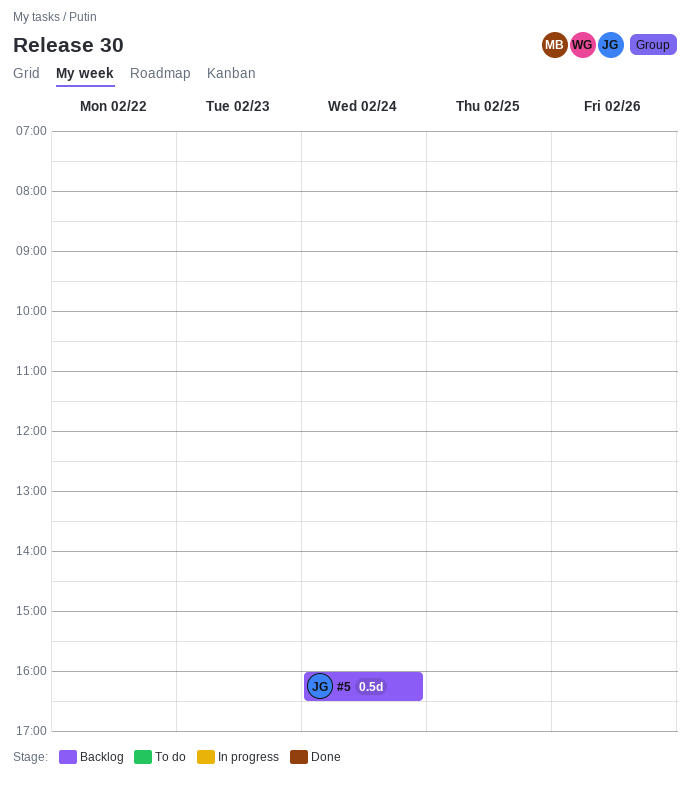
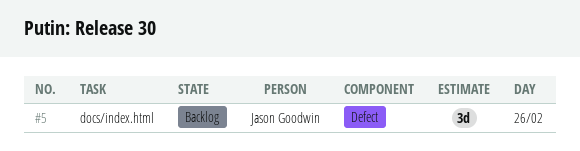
#5, estimate: 0.5d -> 3d
#5, day: Feb 24 -> Feb 26

